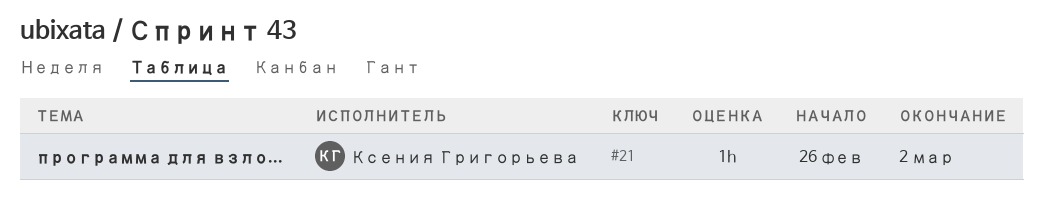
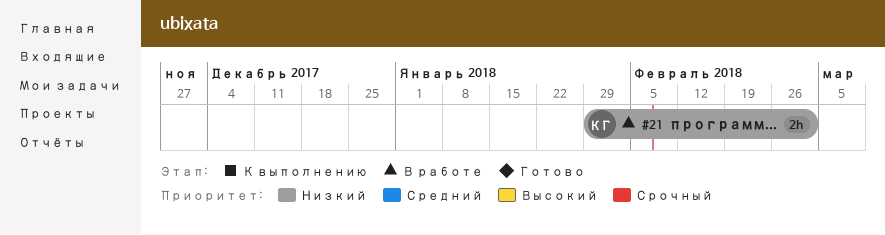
#21, estimate: 1h -> 2h
#21, start: Feb 26 -> Jan 29

